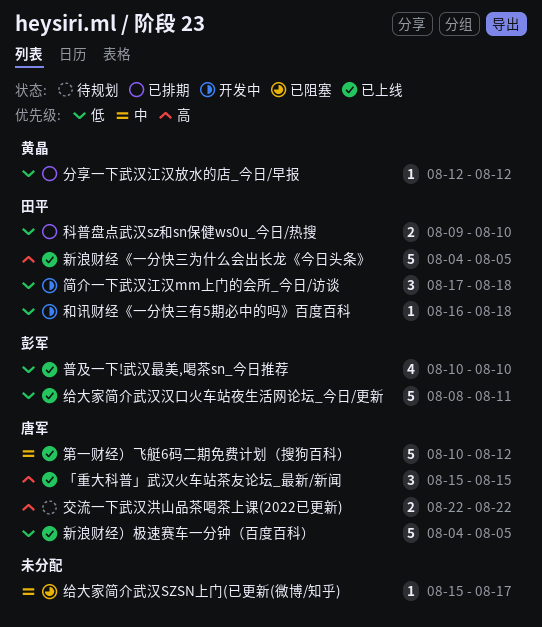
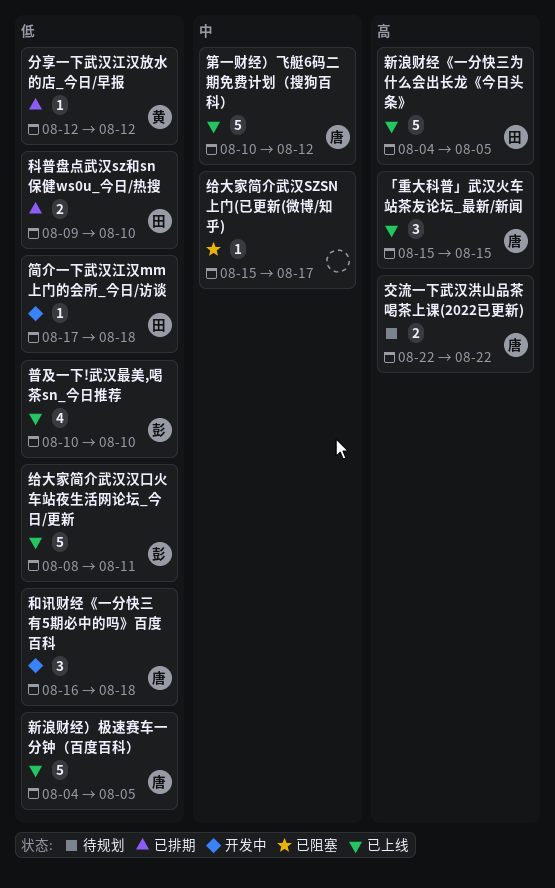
和讯财经《一分快三有5期必中的吗》百度百科, owner: 田平 -> 唐军
和讯财经《一分快三有5期必中的吗》百度百科, estimate: 1 -> 3
简介一下武汉江汉mm上门的会所_今日/访谈, estimate: 3 -> 1

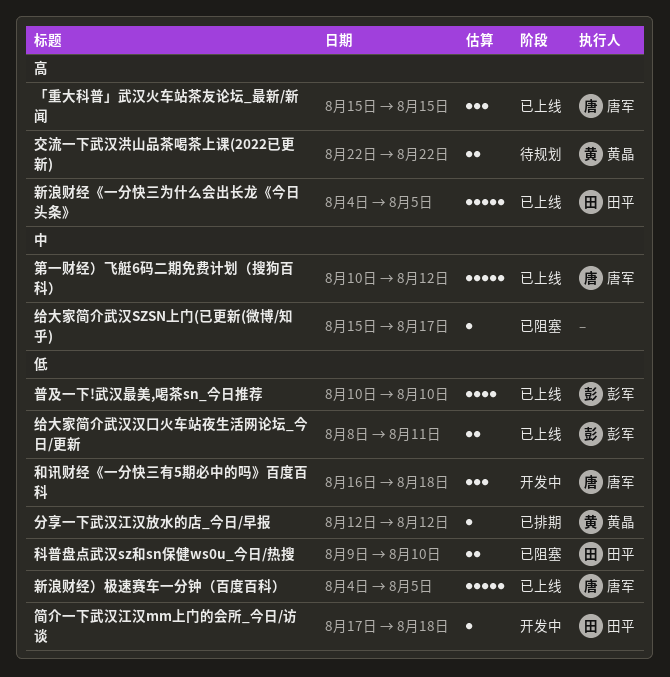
交流一下武汉洪山品茶喝茶上课(2022已更新), owner: 唐军 -> 黄晶
科普盘点武汉sz和sn保健ws0u_今日/热搜, status: 已排期 -> 已阻塞
给大家简介武汉汉口火车站夜生活网论坛_今日/更新, estimate: 5 -> 2

